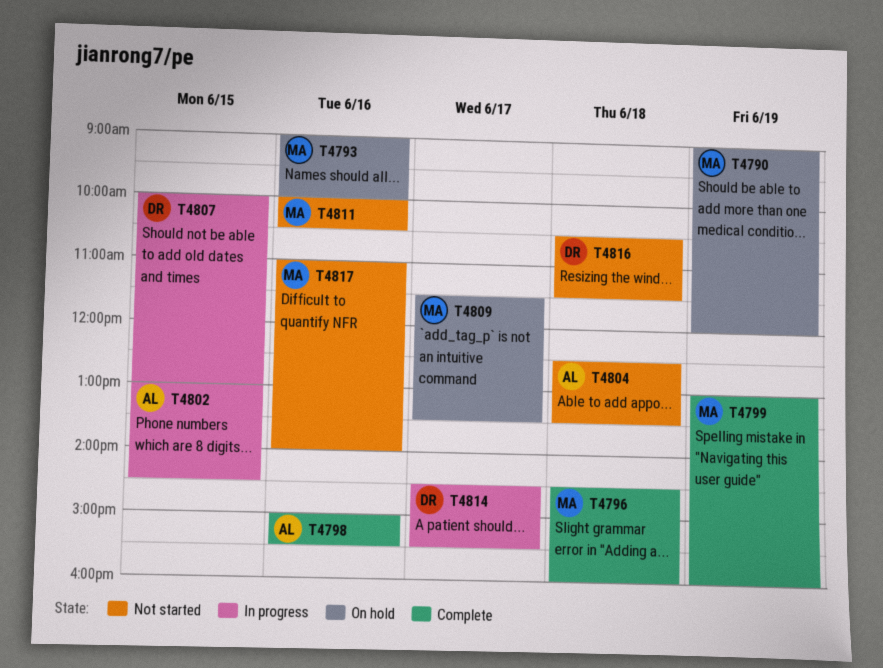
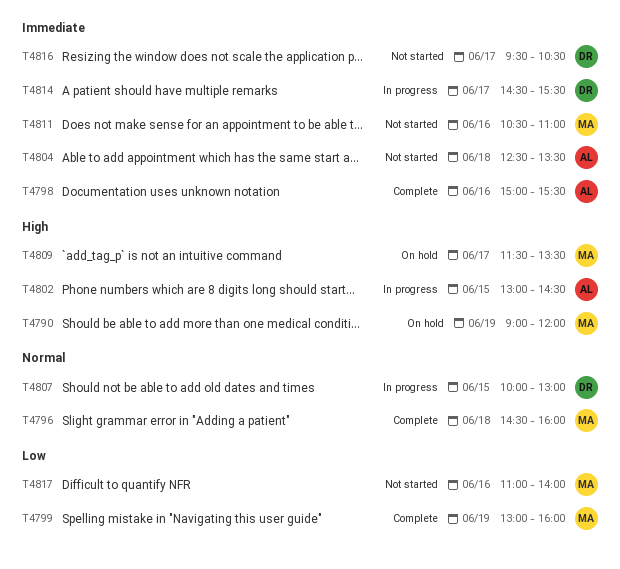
T4793: present -> none
T4811, begins: 10:00 -> 10:30
T4811, ends: 10:30 -> 11:00
T4816, day: Jun 18 -> Jun 17
T4816, begins: 10:30 -> 09:30
T4816, ends: 11:30 -> 10:30

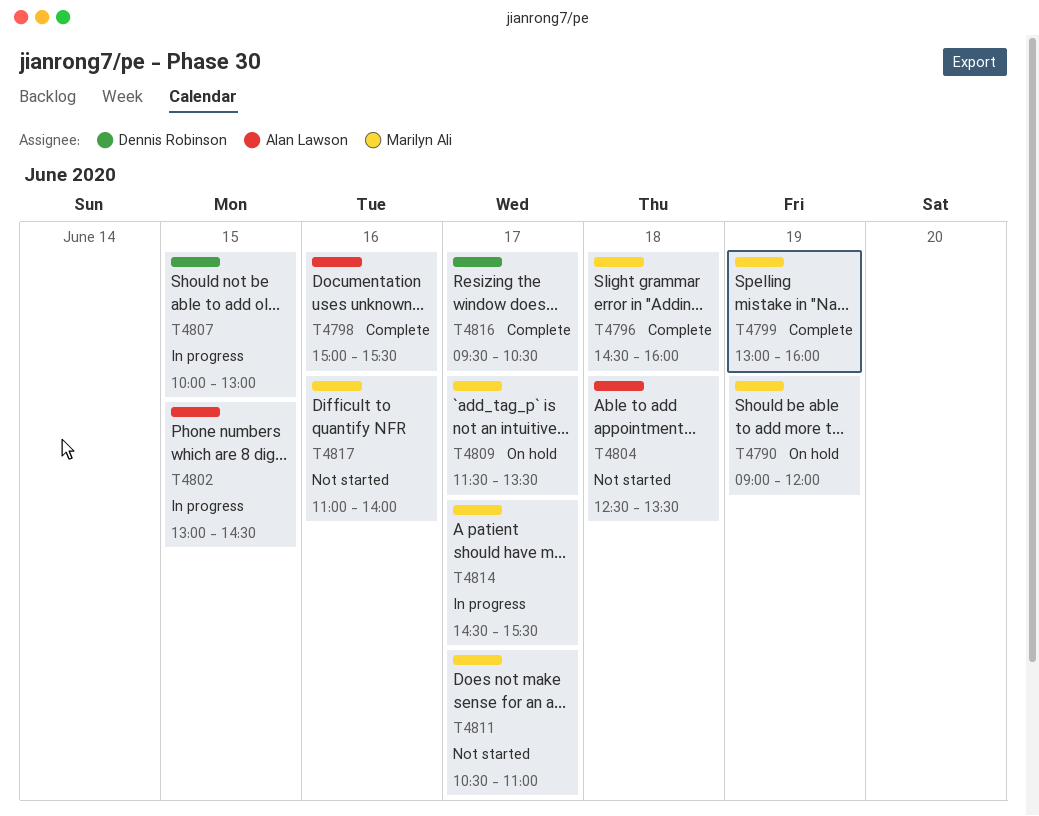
T4811, day: Jun 16 -> Jun 17
T4814, owner: Dennis Robinson -> Marilyn Ali
T4816, status: Not started -> Complete

